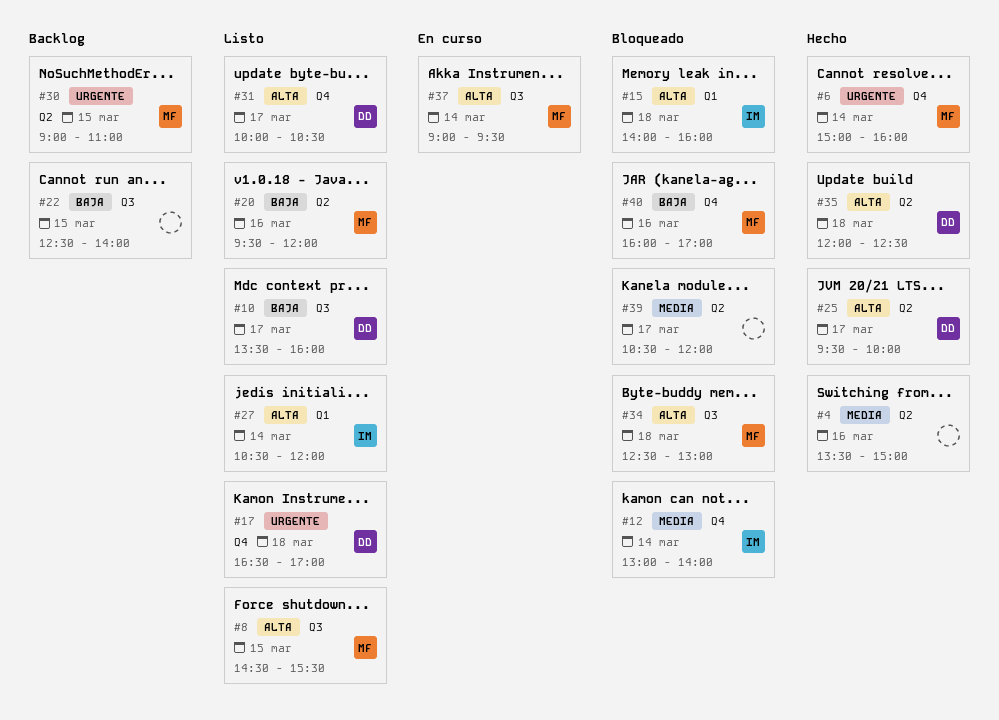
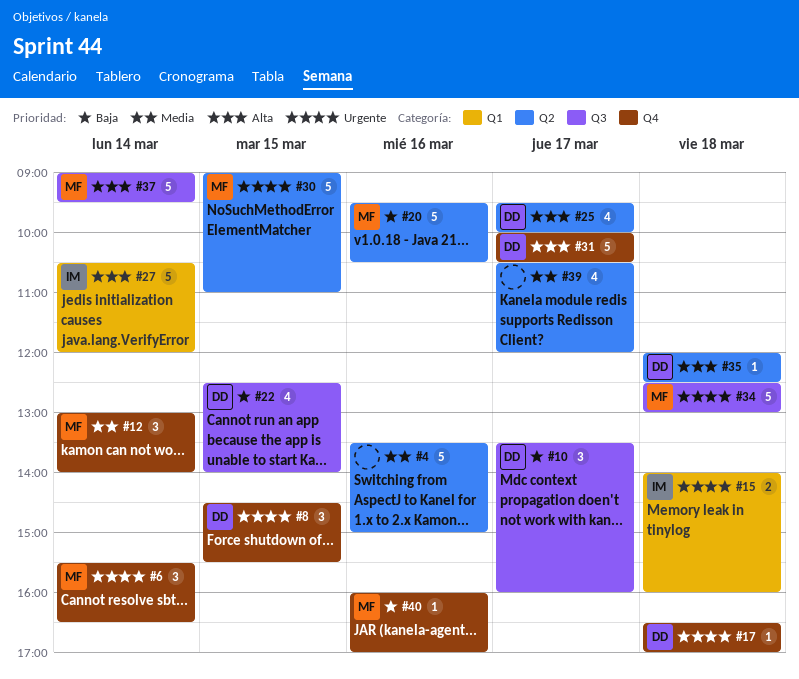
#6, begins: 15:00 -> 15:30
#6, ends: 16:00 -> 16:30
#8, owner: MF -> DD
#8, priority: Alta -> Urgente
#8, label: Q3 -> Q4
#12, owner: IM -> MF
#15, priority: Alta -> Urgente
#20, ends: 12:00 -> 10:30
#22, owner: none -> DD
#34, priority: Alta -> Urgente

